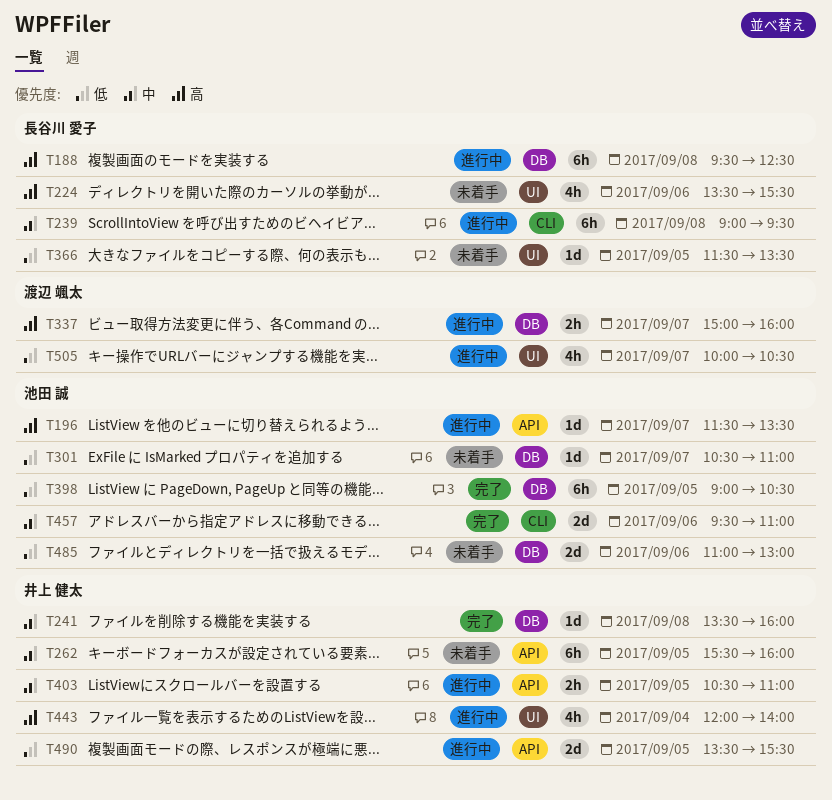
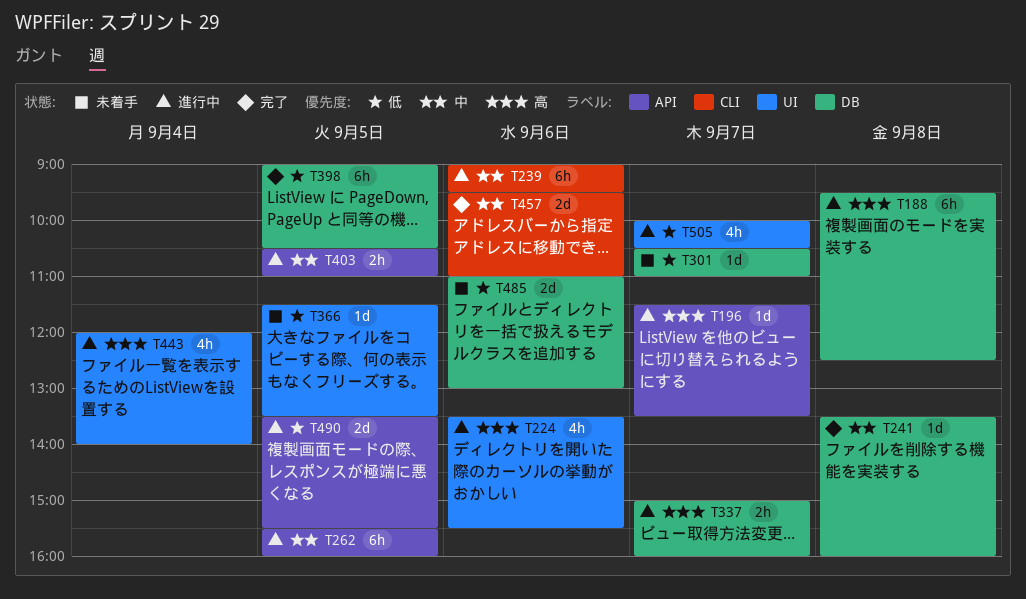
T224, status: 未着手 -> 進行中
T239, day: Sep 8 -> Sep 6
T262, status: 未着手 -> 進行中

